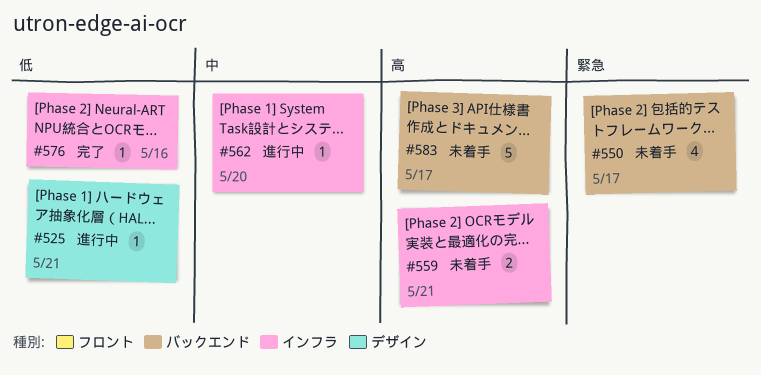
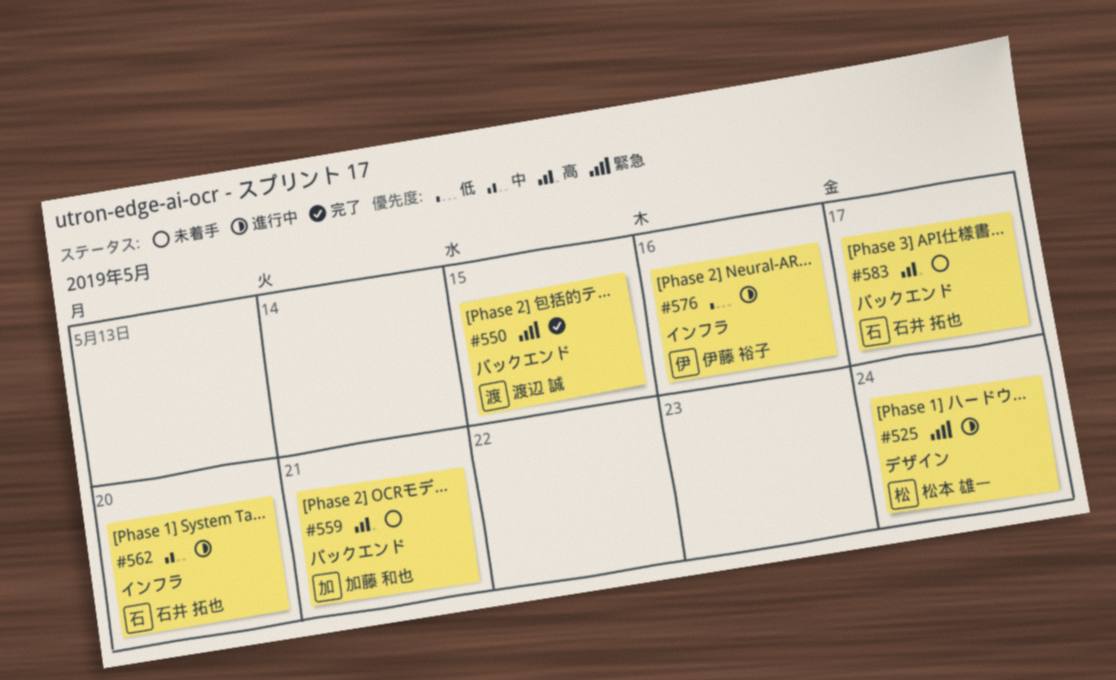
#525, priority: 低 -> 緊急
#525, due: May 21 -> May 24
#550, status: 未着手 -> 完了
#550, due: May 17 -> May 15
#559, label: インフラ -> バックエンド
#576, status: 完了 -> 進行中

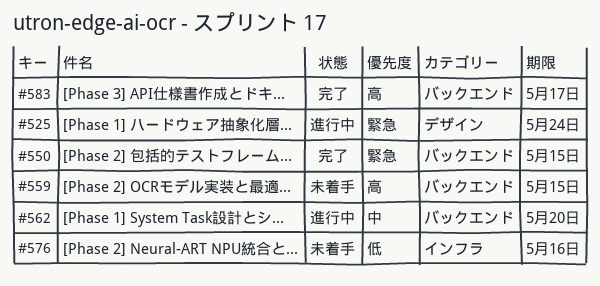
#559, due: May 21 -> May 15
#562, label: インフラ -> バックエンド
#576, status: 進行中 -> 未着手
#583, status: 未着手 -> 完了

